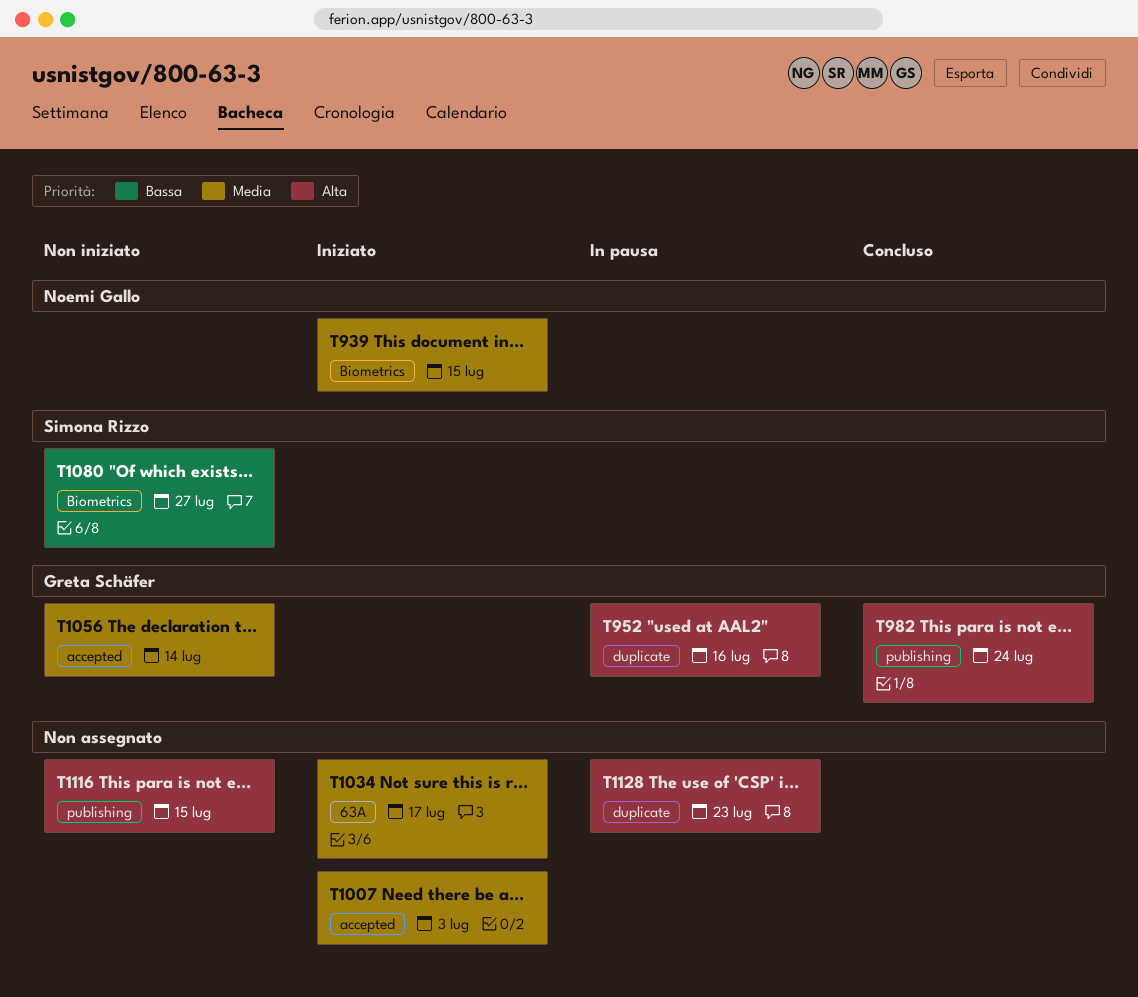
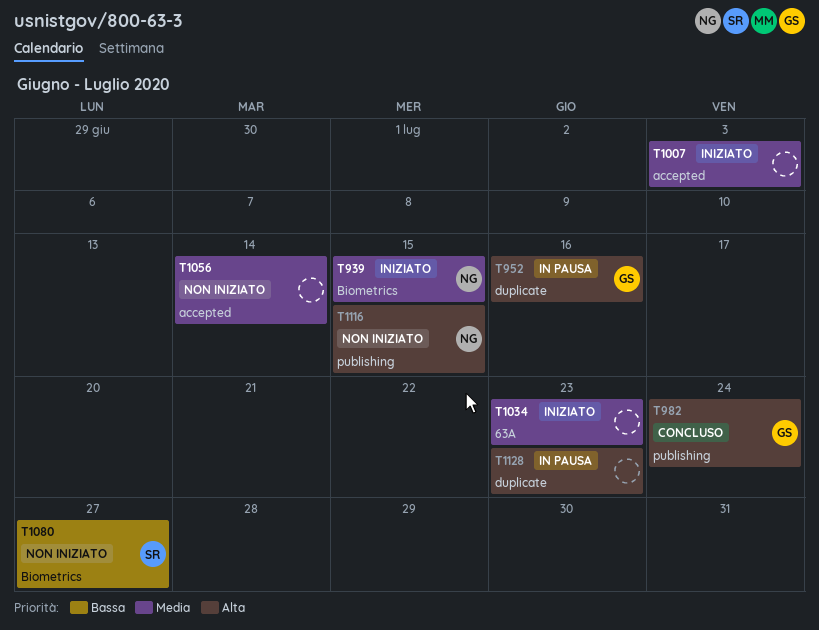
T1034, due: Jul 17 -> Jul 23
T1056, owner: Greta Schäfer -> none
T1116, owner: none -> Noemi Gallo

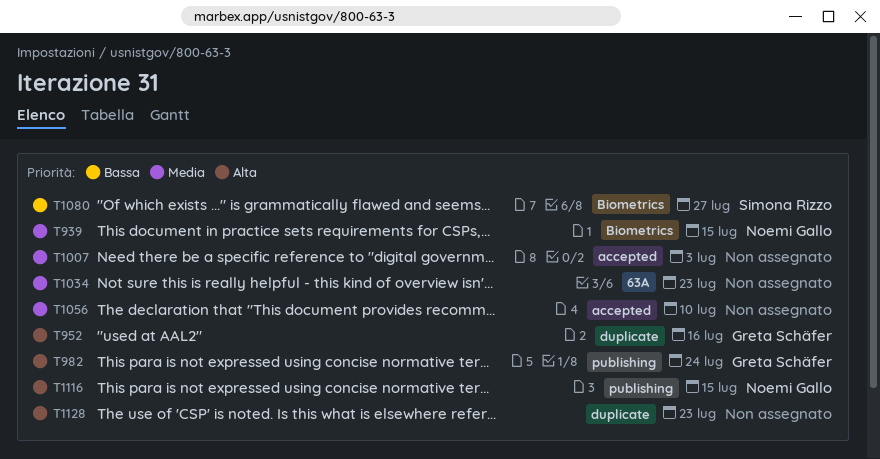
T1056, due: Jul 14 -> Jul 10

